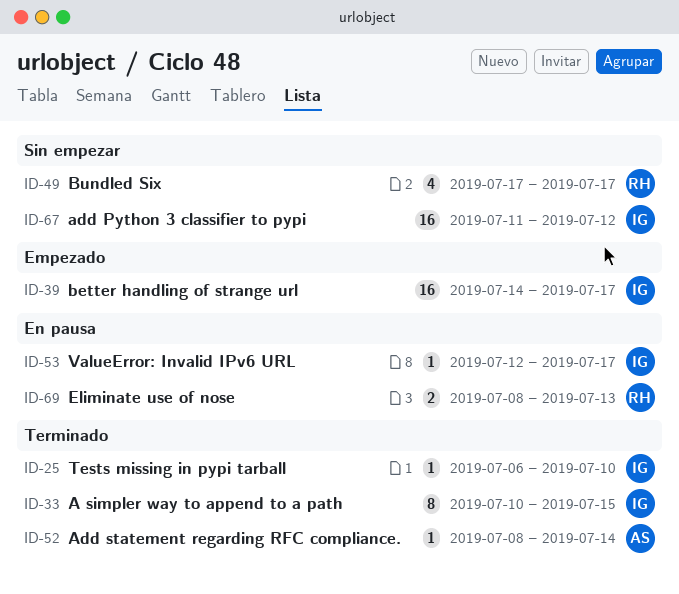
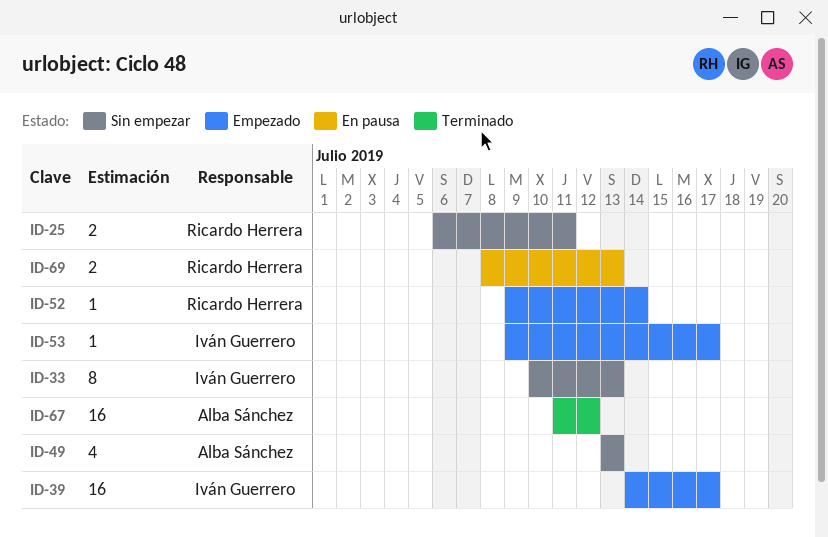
ID-25, status: Terminado -> Sin empezar
ID-25, owner: Iván Guerrero -> Ricardo Herrera
ID-25, estimate: 1 -> 2
ID-25, due: Jul 10 -> Jul 11
ID-33, status: Terminado -> Sin empezar
ID-33, due: Jul 15 -> Jul 13
ID-49, owner: Ricardo Herrera -> Alba Sánchez
ID-49, start: Jul 17 -> Jul 13
ID-49, due: Jul 17 -> Jul 13
ID-52, status: Terminado -> Empezado
ID-52, owner: Alba Sánchez -> Ricardo Herrera
ID-52, start: Jul 8 -> Jul 9
ID-53, status: En pausa -> Empezado
ID-53, start: Jul 12 -> Jul 9
ID-67, status: Sin empezar -> Terminado
ID-67, owner: Iván Guerrero -> Alba Sánchez

